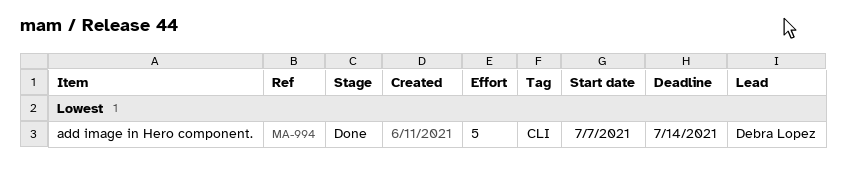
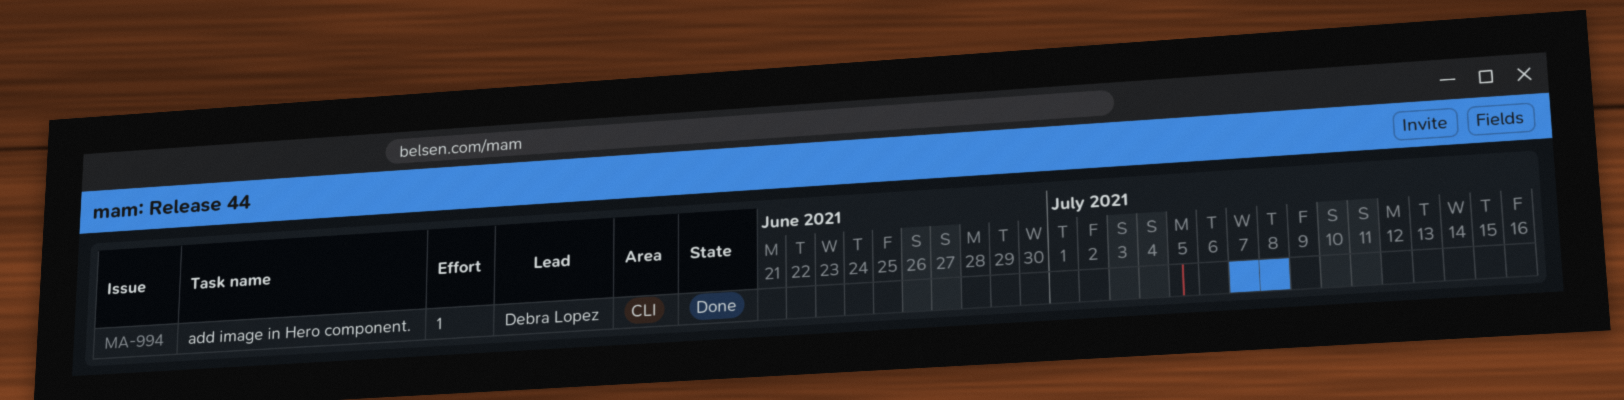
MA-994, estimate: 5 -> 1
MA-994, due: Jul 14 -> Jul 8

